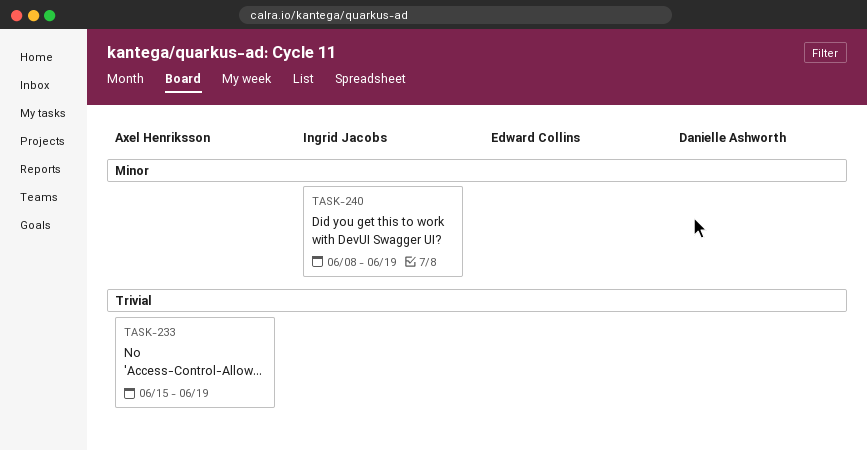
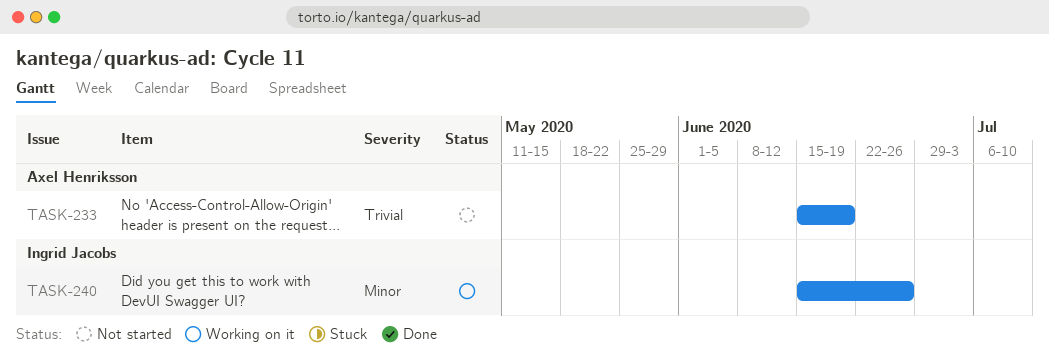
TASK-240, start: Jun 8 -> Jun 15
TASK-240, due: Jun 19 -> Jun 26

